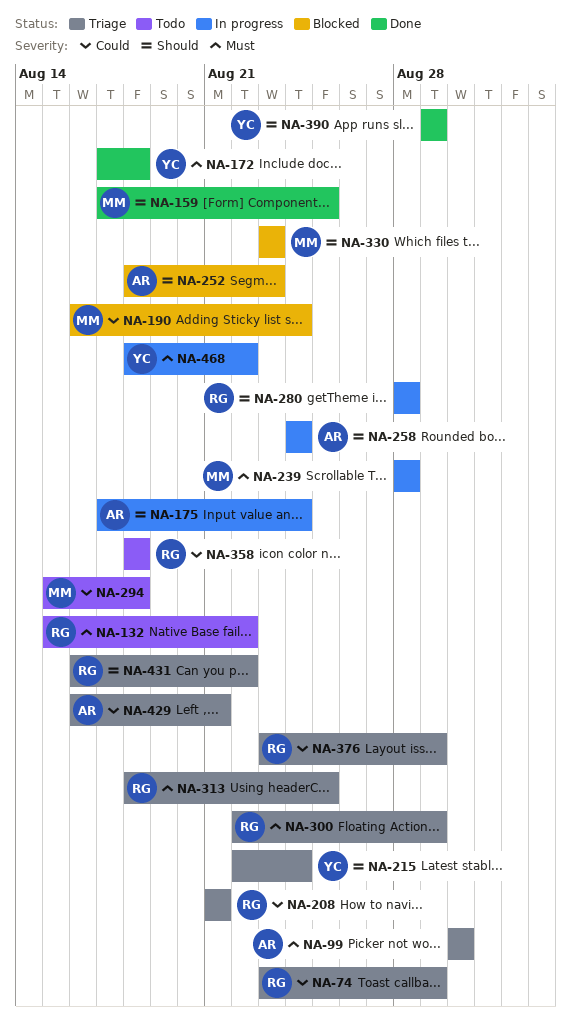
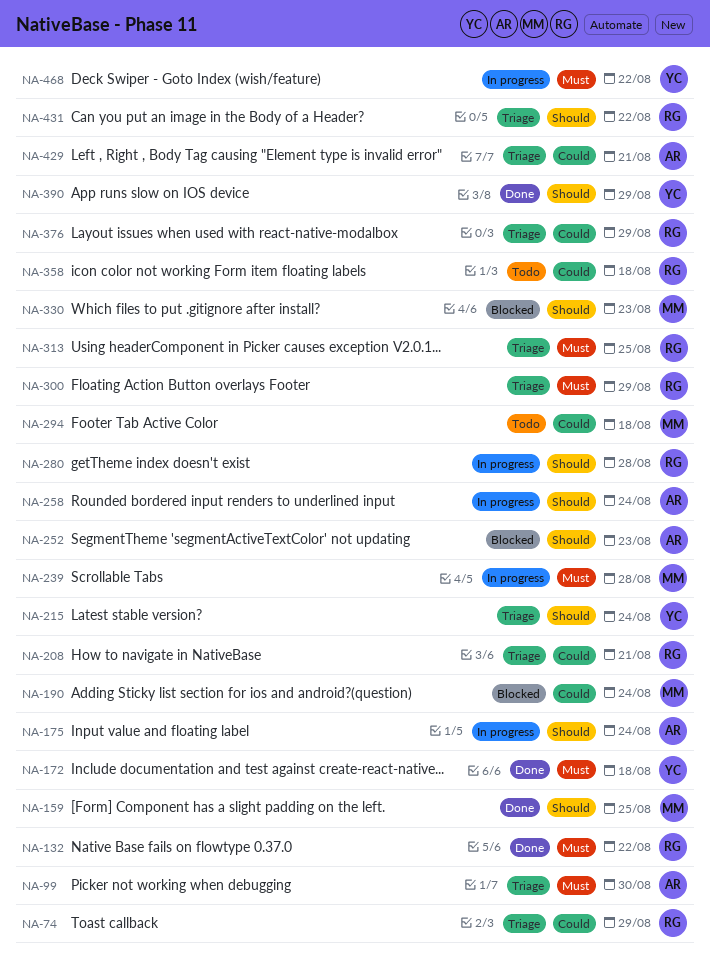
NA-132, status: Todo -> Done

